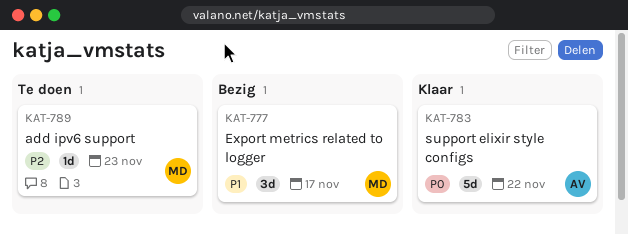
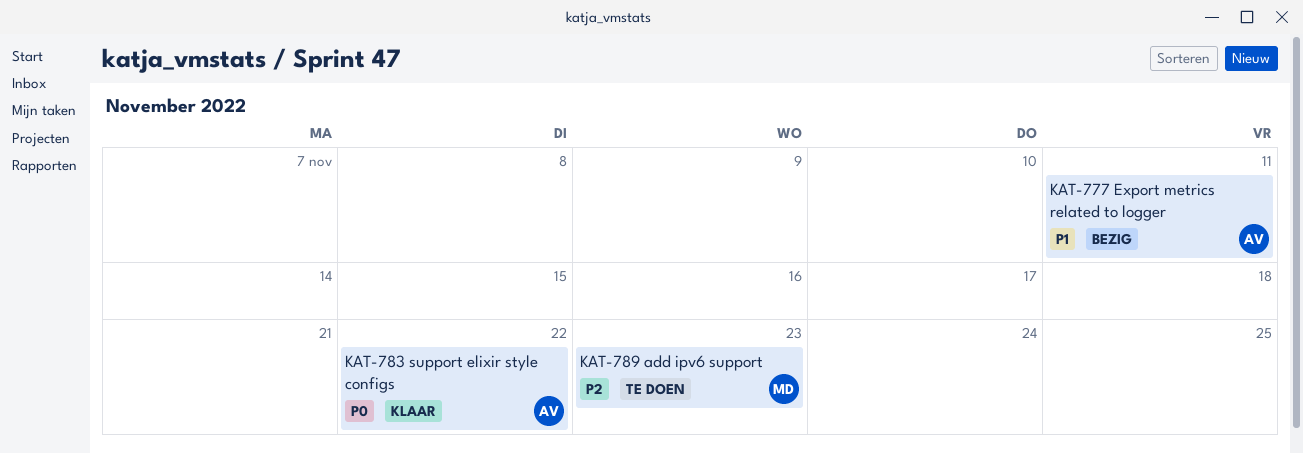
KAT-777, owner: MD -> AV
KAT-777, due: Nov 17 -> Nov 11

